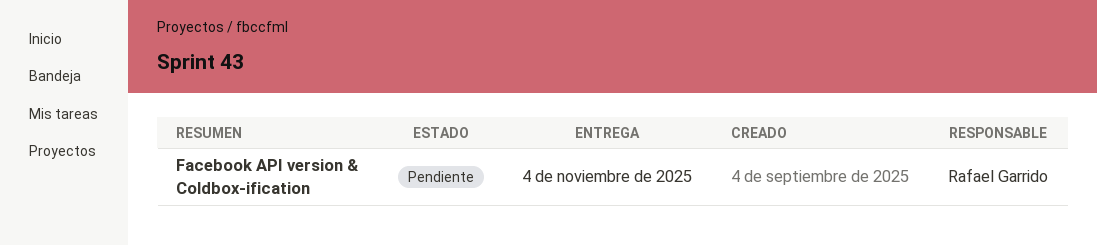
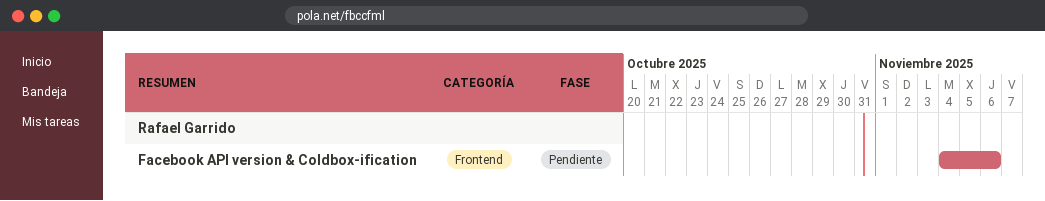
Facebook API version & Coldbox-ification, due: Nov 4 -> Nov 6

